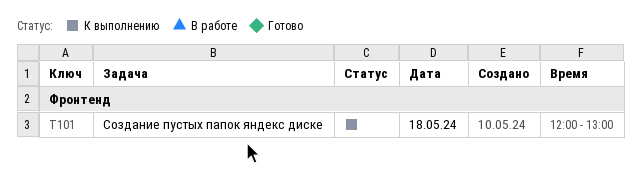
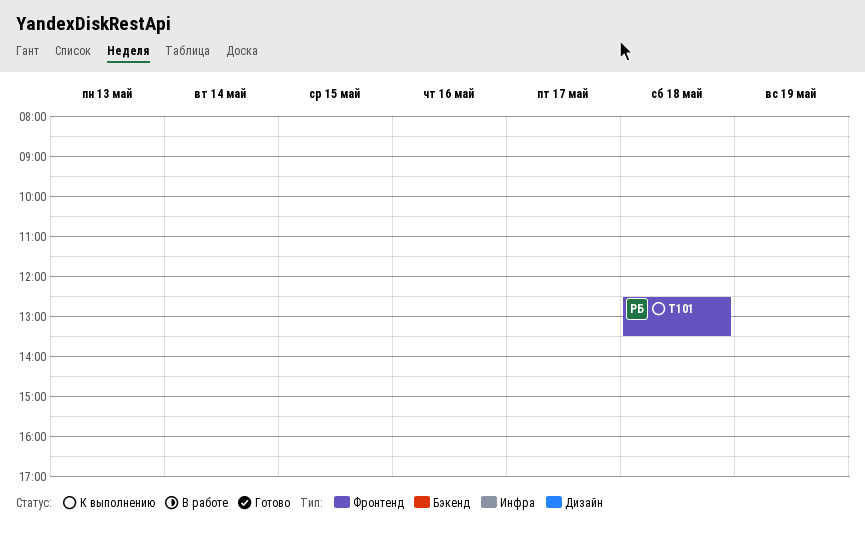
T101, begins: 12:00 -> 12:30
T101, ends: 13:00 -> 13:30

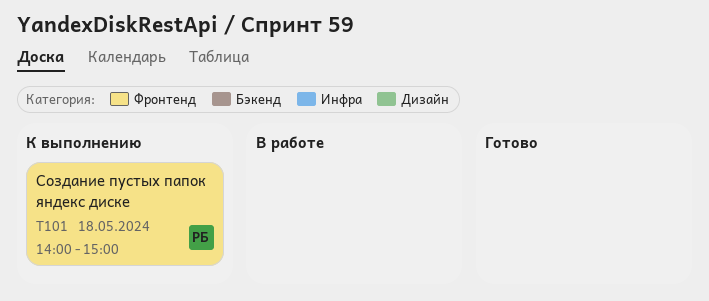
T101, begins: 12:30 -> 14:00
T101, ends: 13:30 -> 15:00

